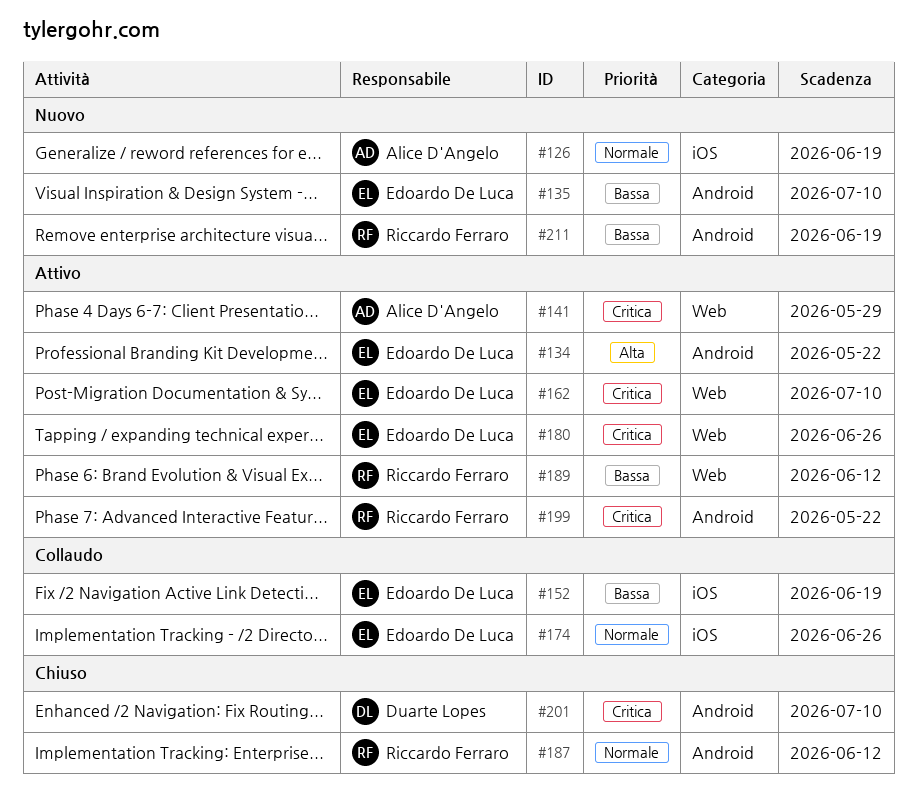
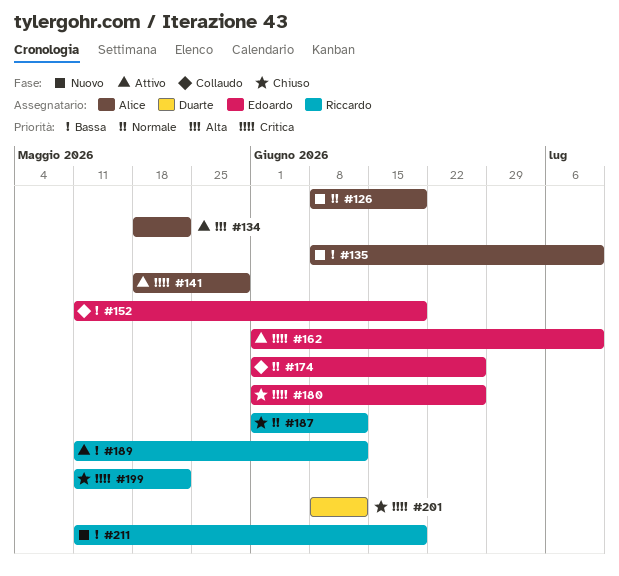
#134, owner: Edoardo De Luca -> Alice D'Angelo
#135, owner: Edoardo De Luca -> Alice D'Angelo
#180, status: Attivo -> Chiuso
#199, status: Attivo -> Chiuso
#201, due: Jul 10 -> Jun 12

